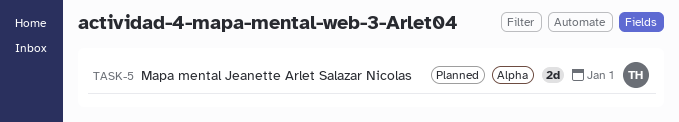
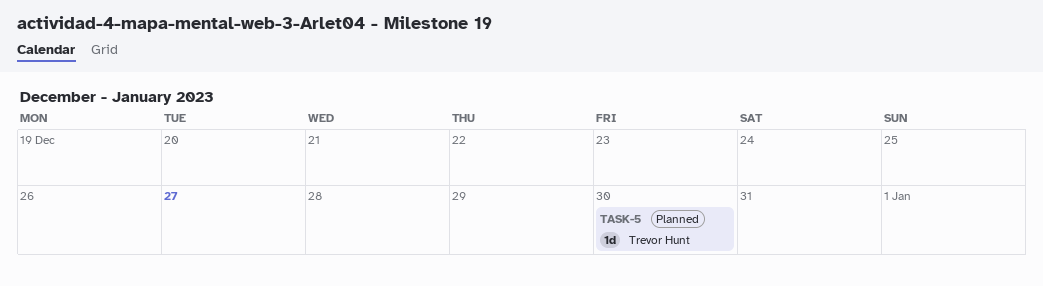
TASK-5, estimate: 2d -> 1d
TASK-5, due: Jan 1 -> Dec 30

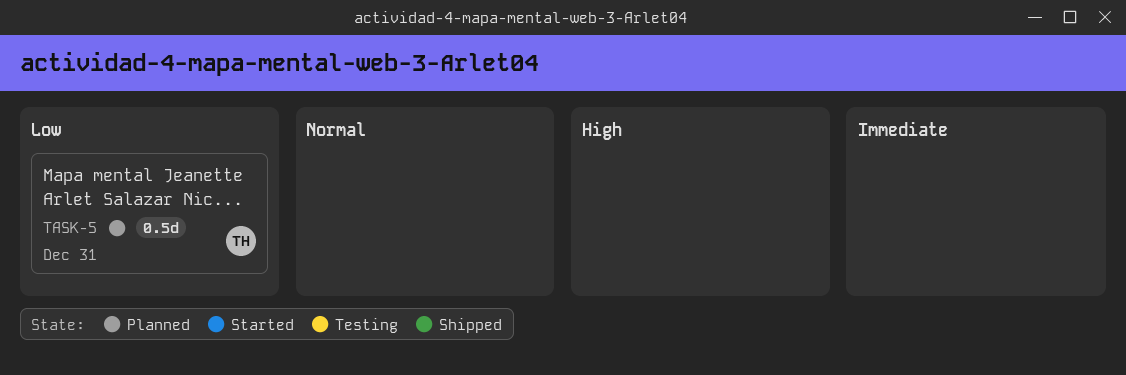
TASK-5, estimate: 1d -> 0.5d
TASK-5, due: Dec 30 -> Dec 31

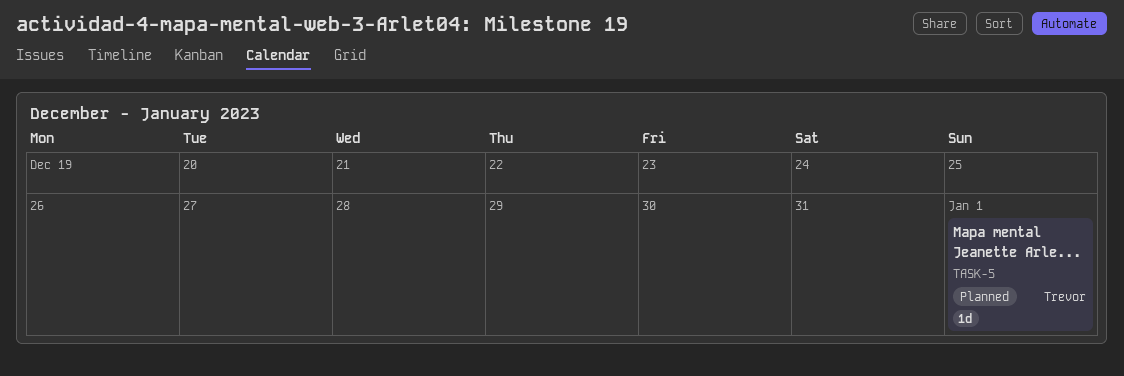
TASK-5, estimate: 0.5d -> 1d
TASK-5, due: Dec 31 -> Jan 1

